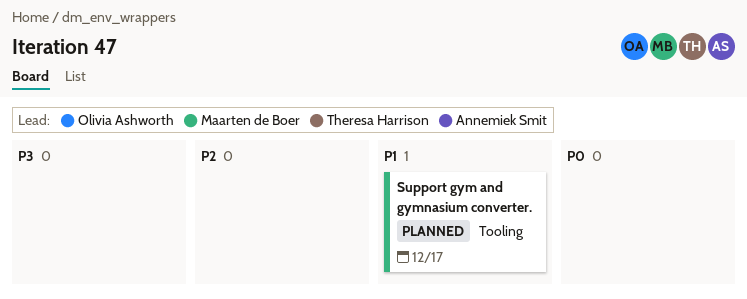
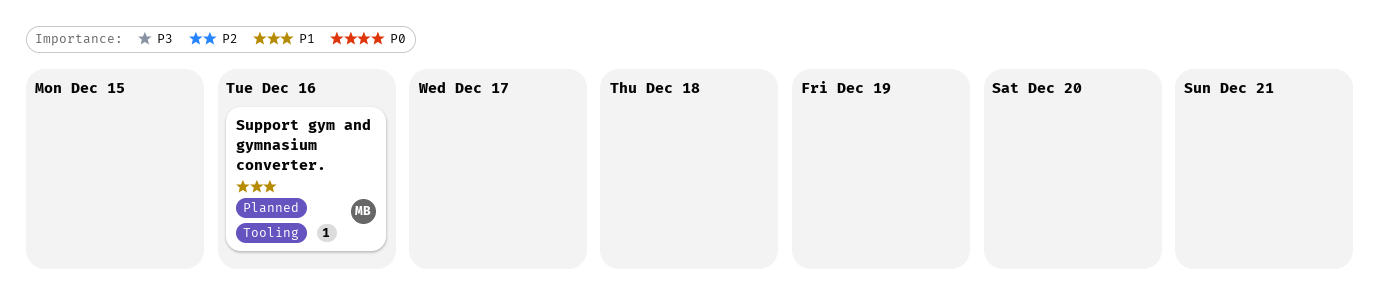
Support gym and gymnasium converter., due: Dec 17 -> Dec 16

